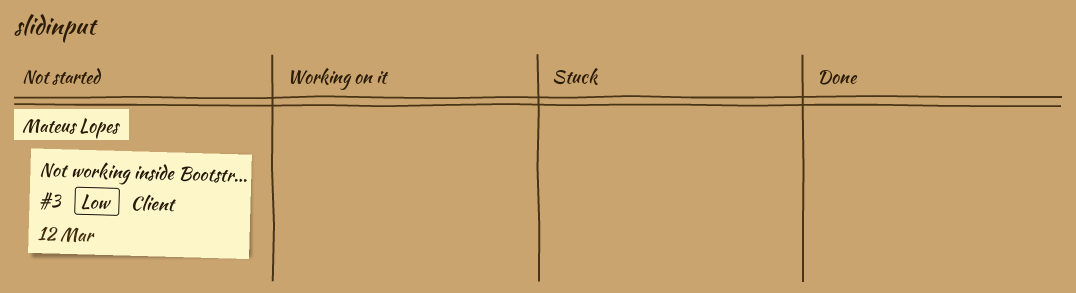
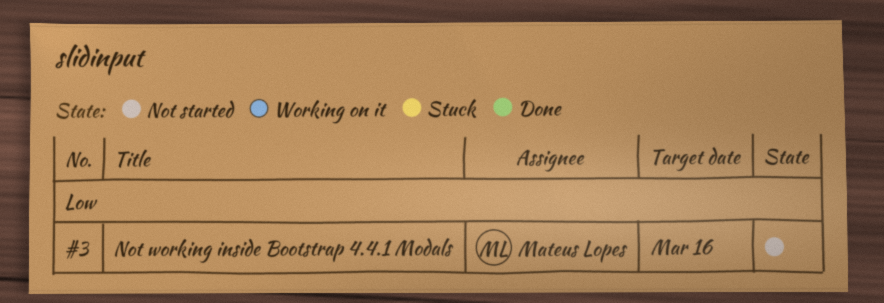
#3, due: Mar 12 -> Mar 16

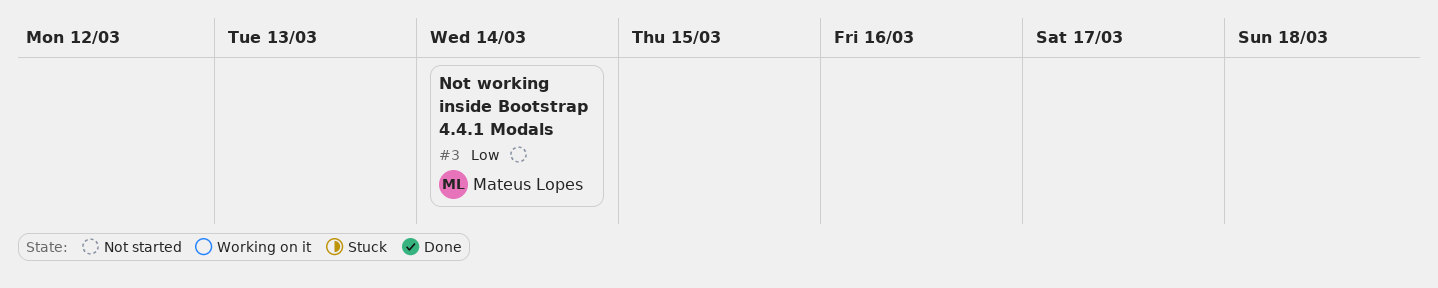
#3, due: Mar 16 -> Mar 14

